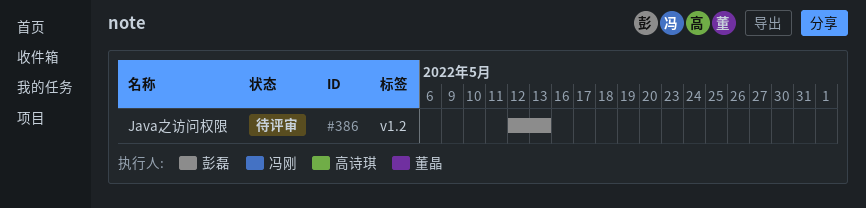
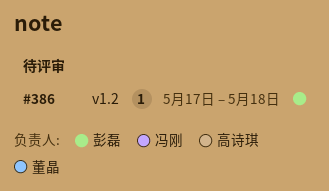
#386, start: May 12 -> May 17
#386, due: May 13 -> May 18

